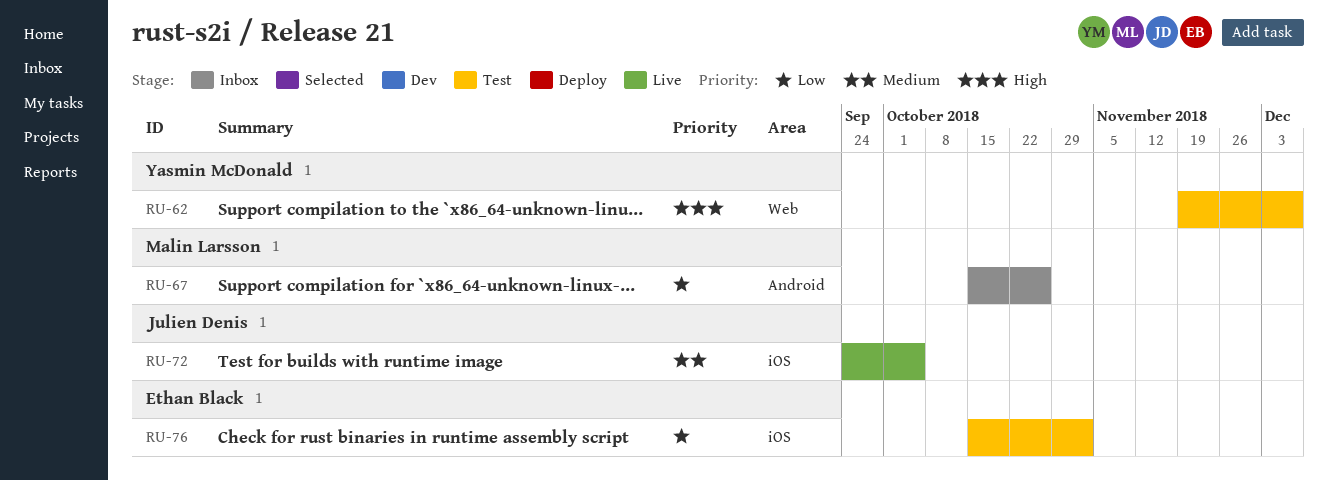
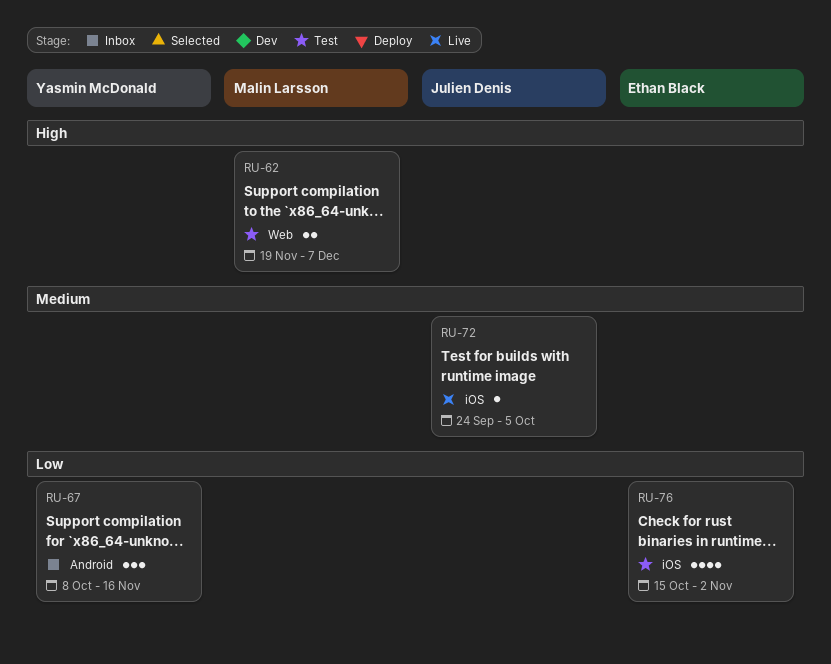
RU-62, owner: Yasmin McDonald -> Malin Larsson
RU-67, owner: Malin Larsson -> Yasmin McDonald
RU-67, start: Oct 15 -> Oct 8
RU-67, due: Oct 26 -> Nov 16

